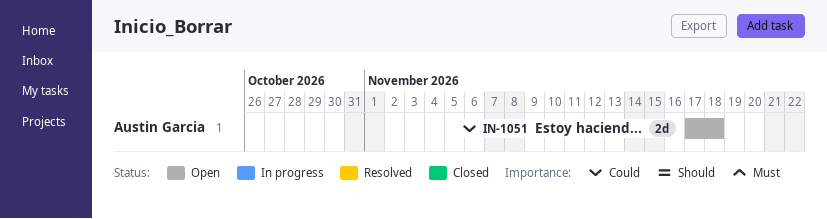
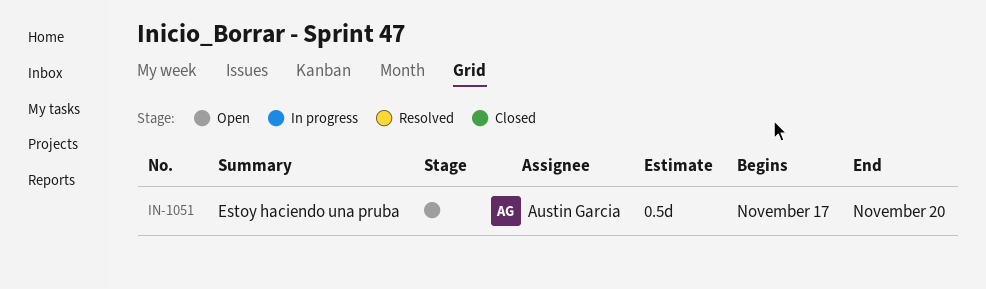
IN-1051, estimate: 2d -> 0.5d
IN-1051, due: Nov 18 -> Nov 20

